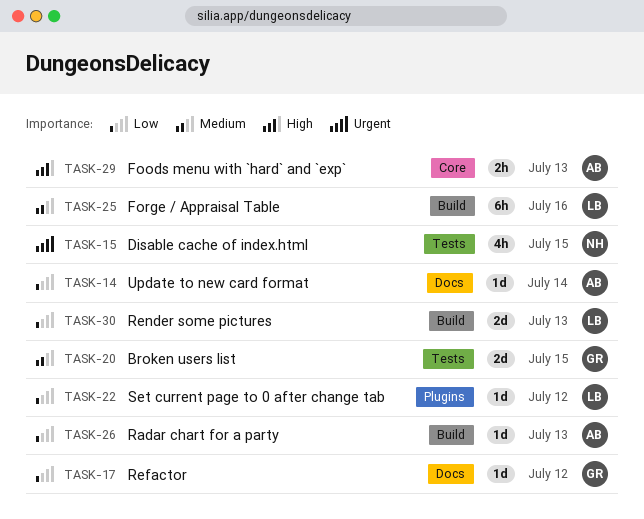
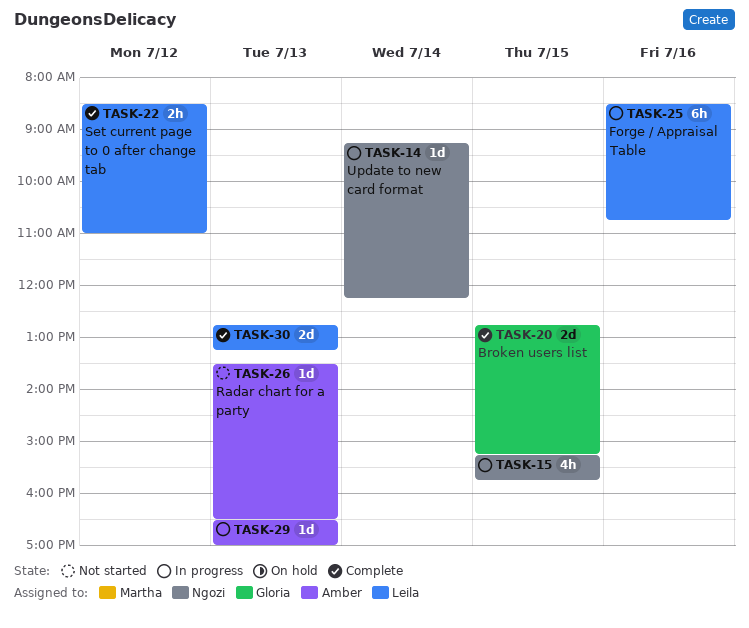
TASK-14, owner: Amber -> Ngozi
TASK-17: present -> none
TASK-22, estimate: 1d -> 2h
TASK-29, estimate: 2h -> 1d

